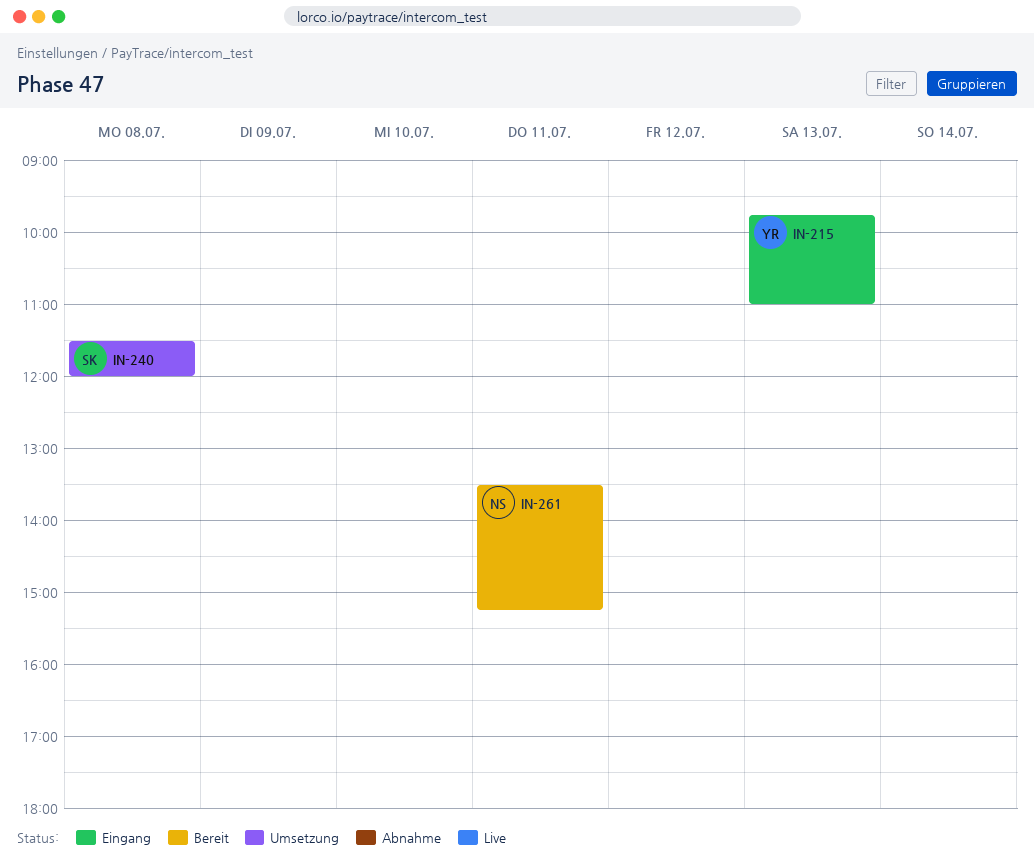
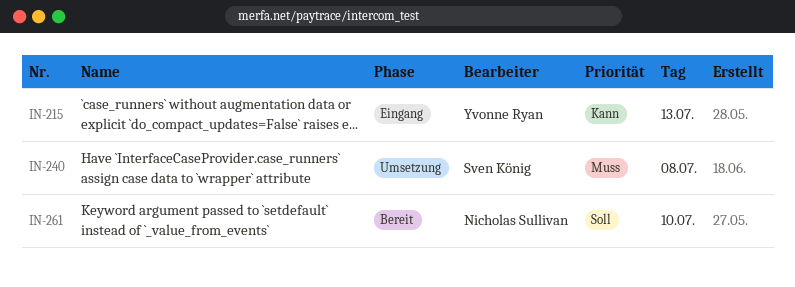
IN-261, day: Jul 11 -> Jul 10

